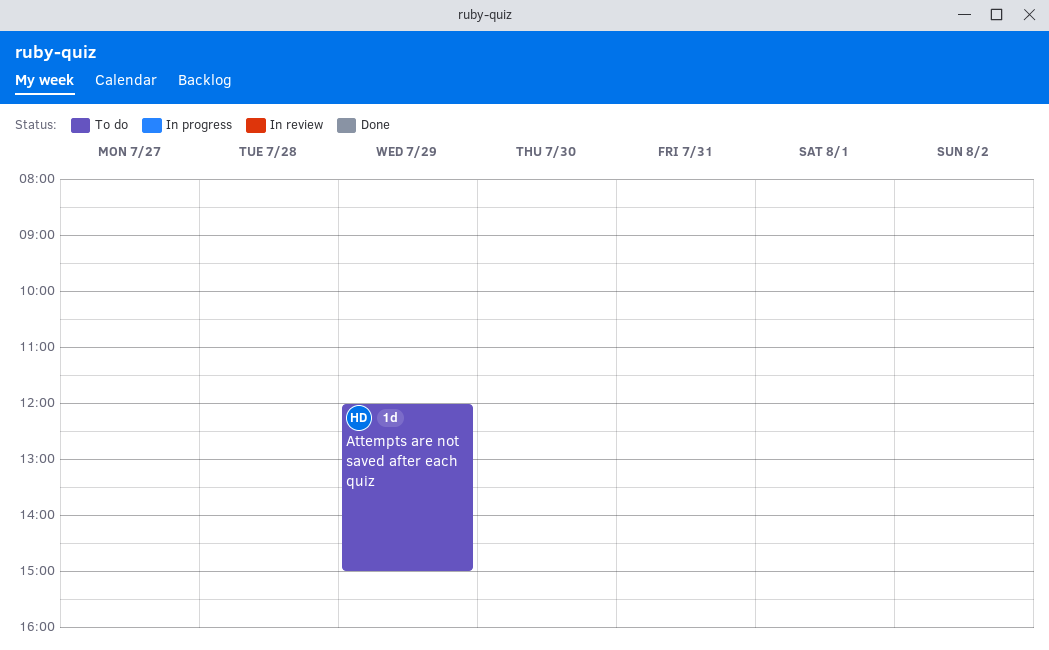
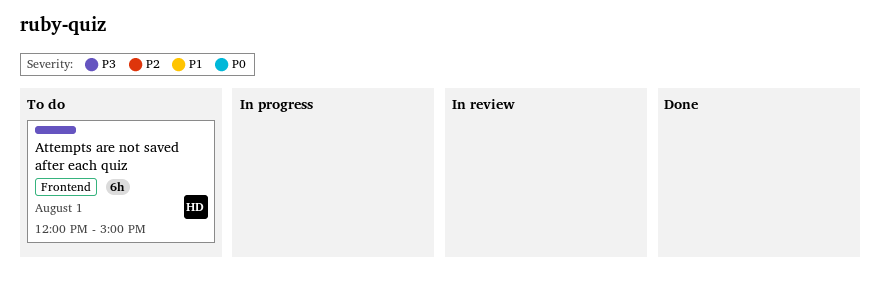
Attempts are not saved after each quiz, estimate: 1d -> 6h
Attempts are not saved after each quiz, day: Jul 29 -> Aug 1

